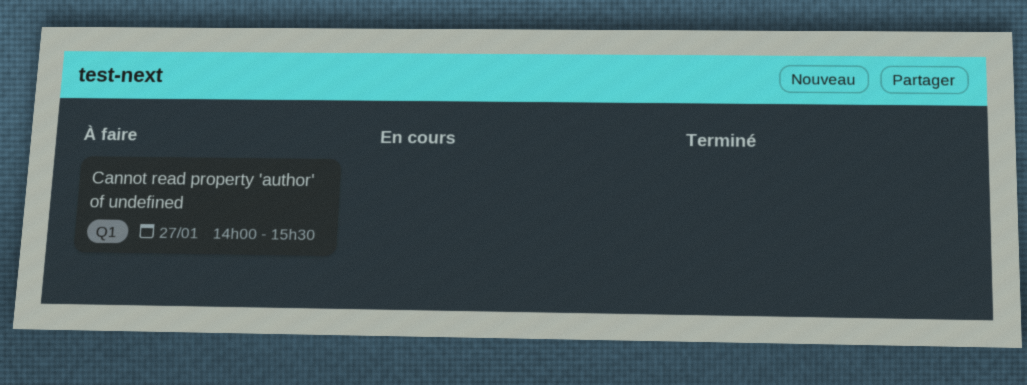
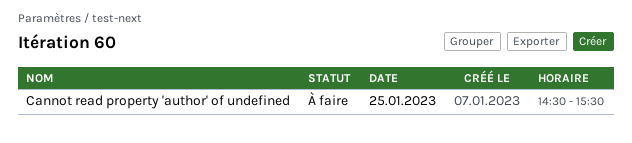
Cannot read property 'author' of undefined, day: Jan 27 -> Jan 25
Cannot read property 'author' of undefined, begins: 14:00 -> 14:30

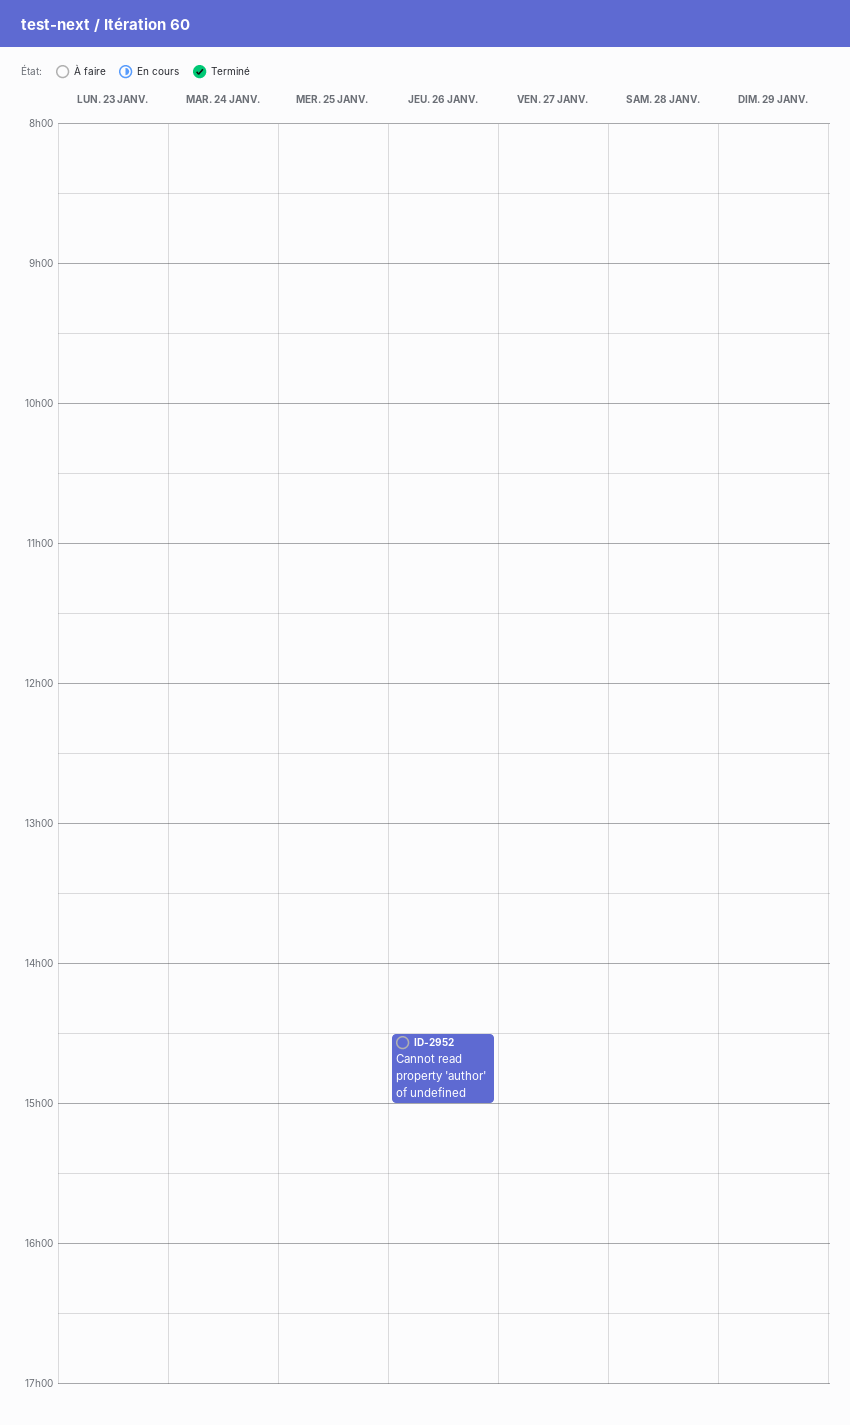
Cannot read property 'author' of undefined, day: Jan 25 -> Jan 26
Cannot read property 'author' of undefined, ends: 15:30 -> 15:00

